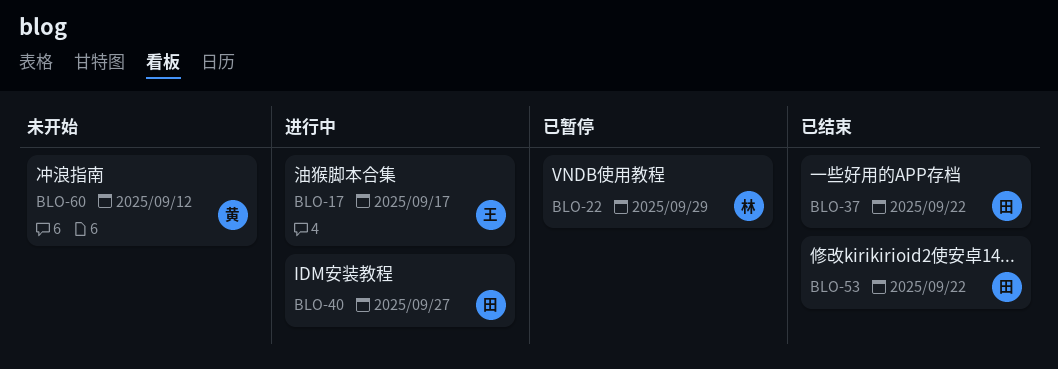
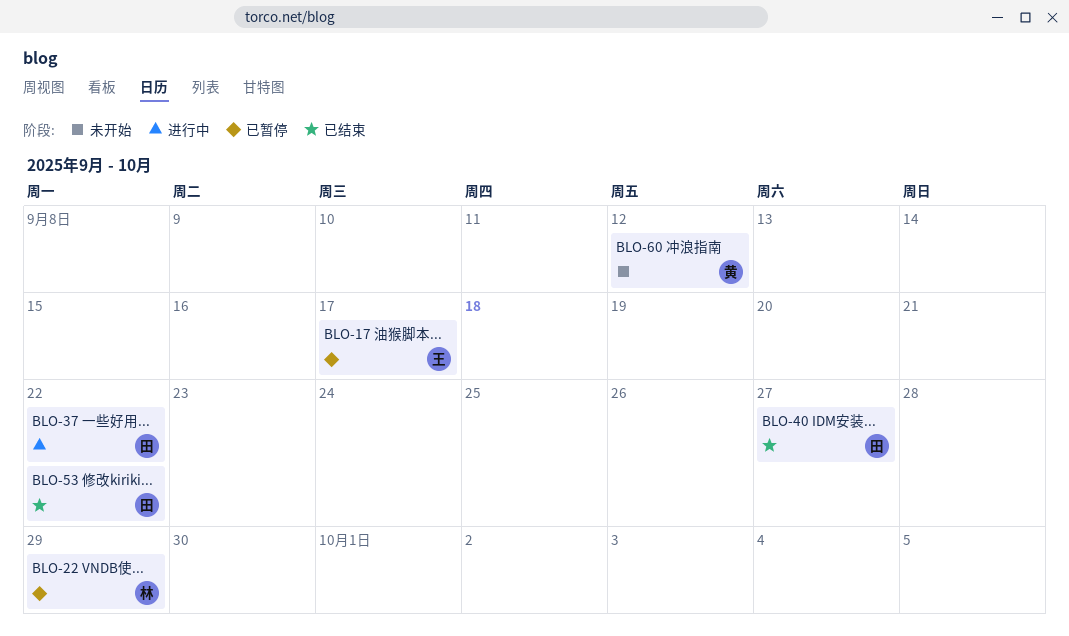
BLO-17, status: 进行中 -> 已暂停
BLO-37, status: 已结束 -> 进行中
BLO-40, status: 进行中 -> 已结束

